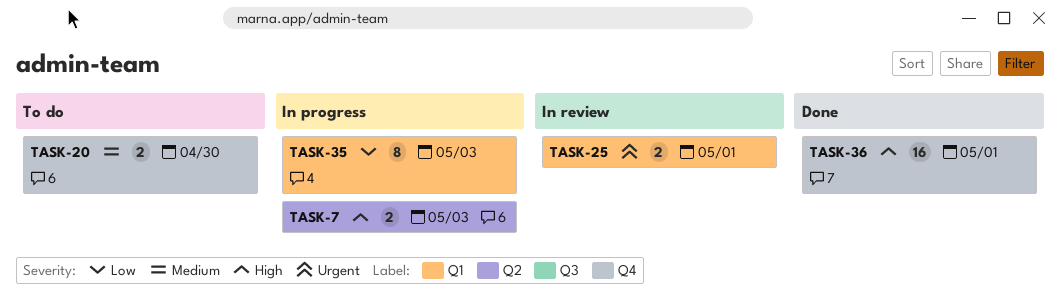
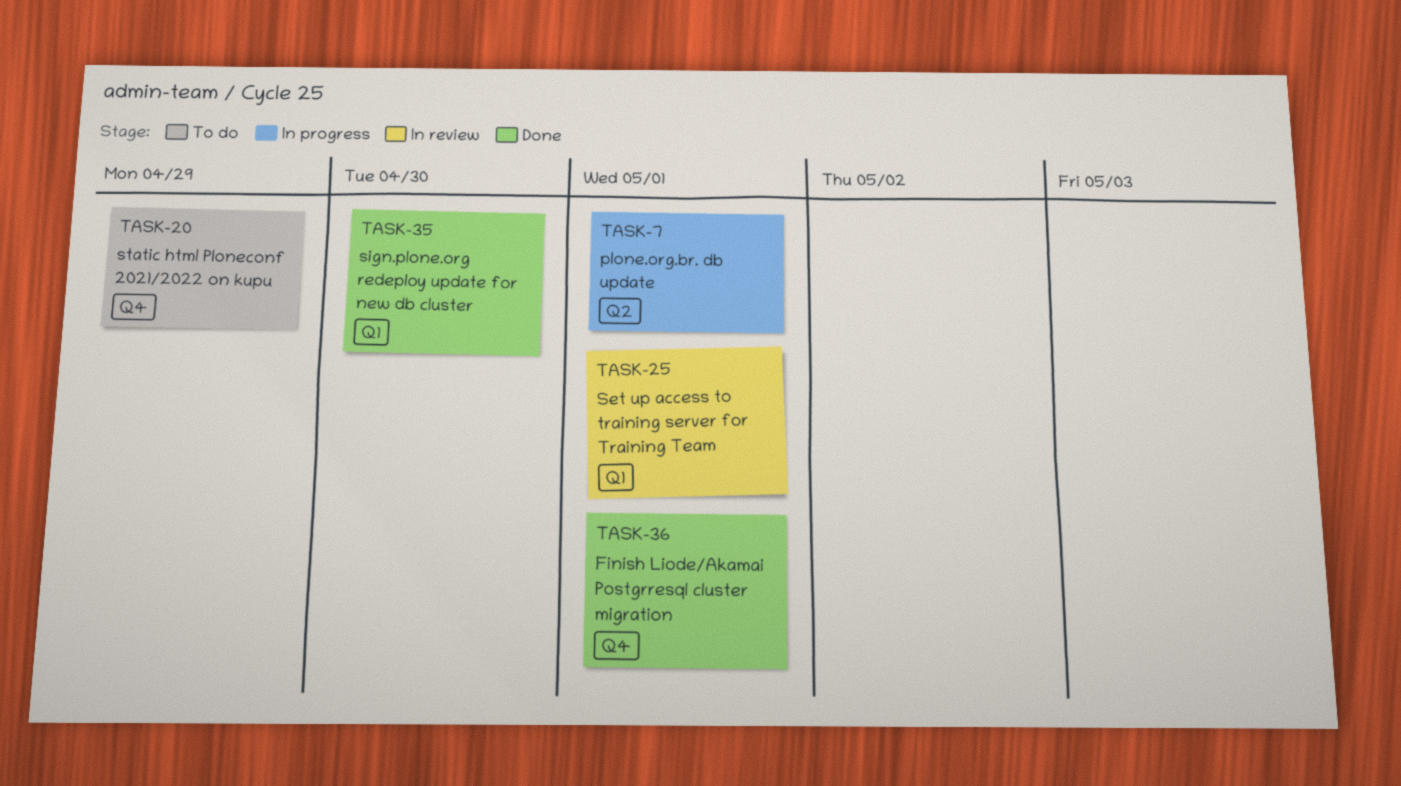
TASK-7, due: May 3 -> May 1
TASK-20, due: Apr 30 -> Apr 29
TASK-35, status: In progress -> Done
TASK-35, due: May 3 -> Apr 30

